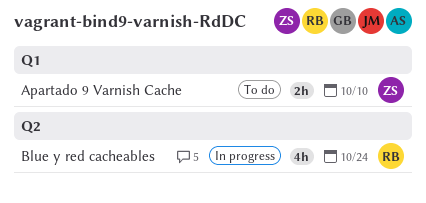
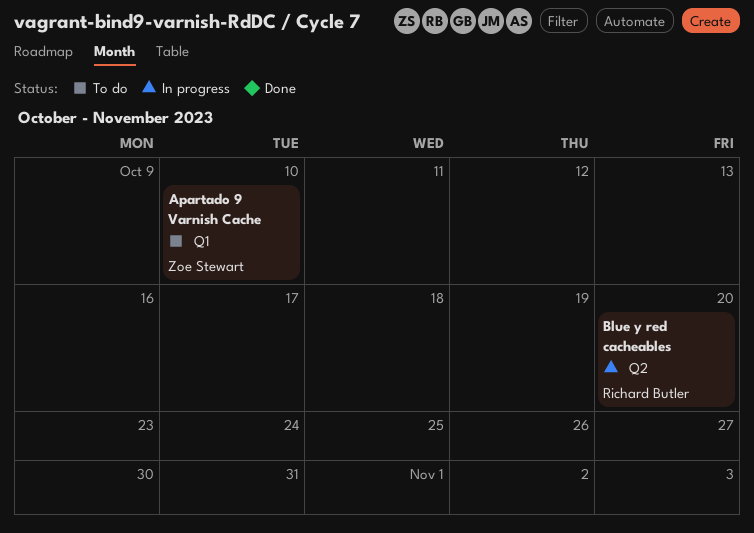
Blue y red cacheables, due: Oct 24 -> Oct 20

